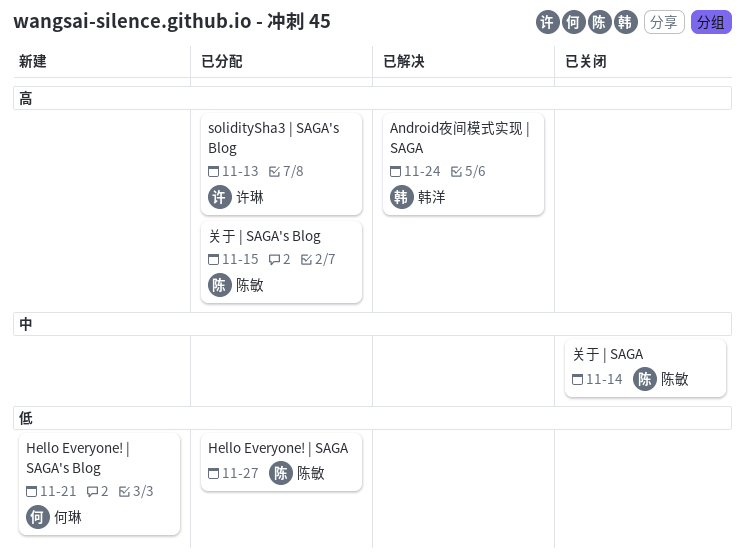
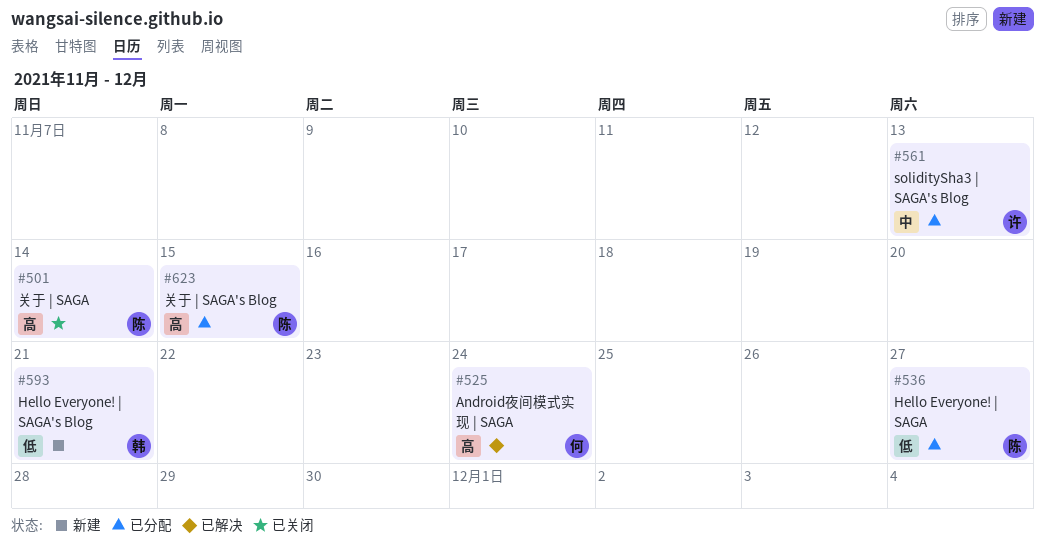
Android夜间模式实现 | SAGA, owner: 韩洋 -> 何琳
Hello Everyone! | SAGA's Blog, owner: 何琳 -> 韩洋
soliditySha3 | SAGA's Blog, priority: 高 -> 中
关于 | SAGA, priority: 中 -> 高

